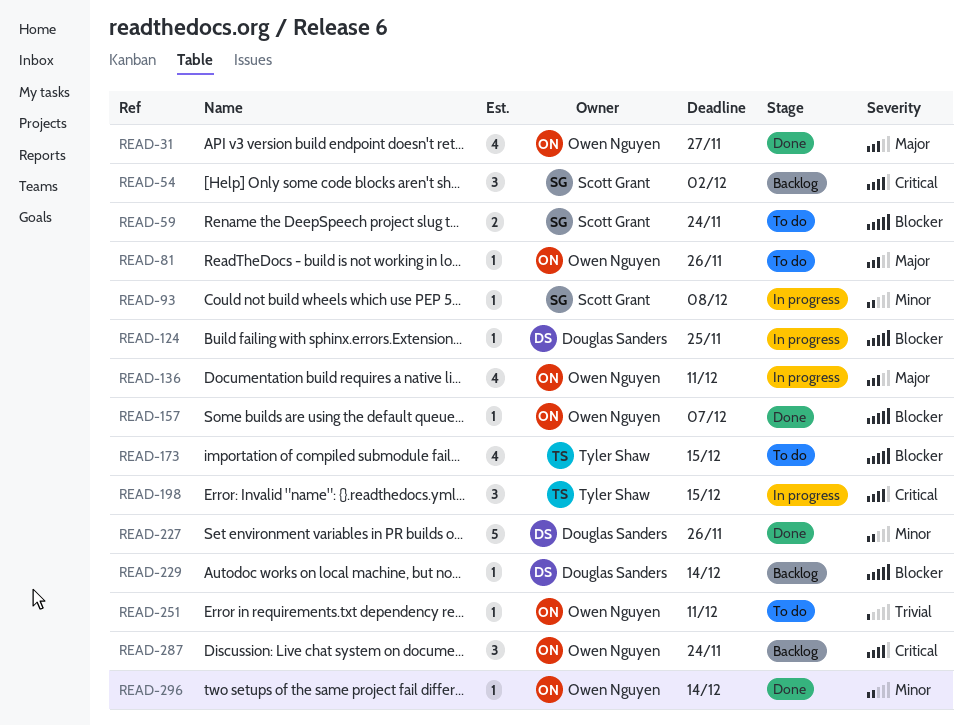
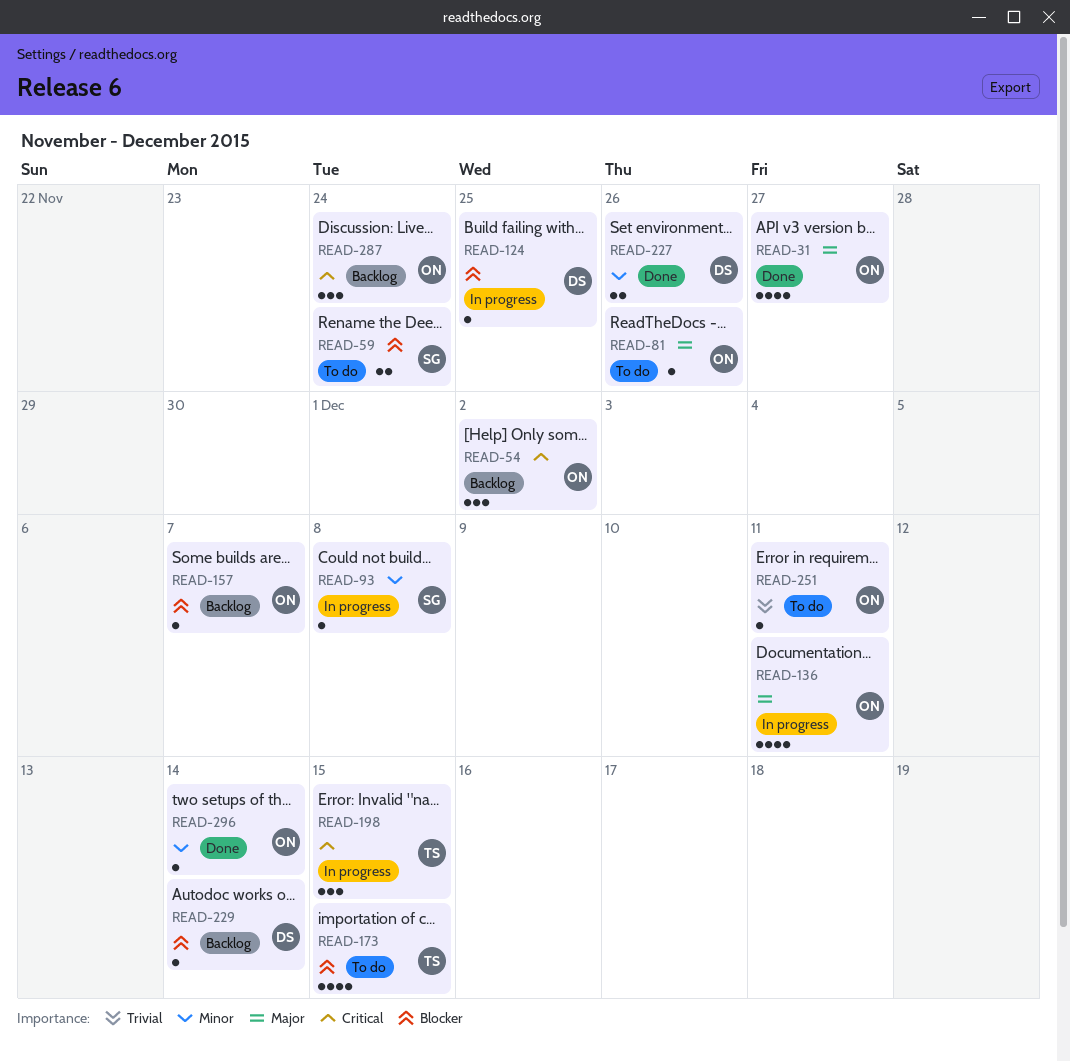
READ-54, owner: Scott Grant -> Owen Nguyen
READ-157, status: Done -> Backlog
READ-227, estimate: 5 -> 2

